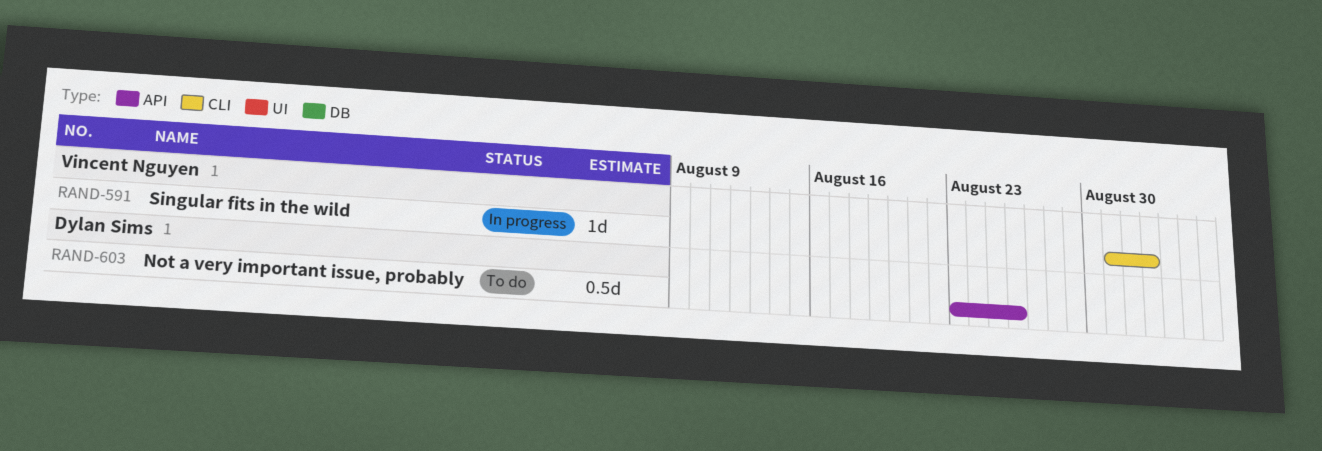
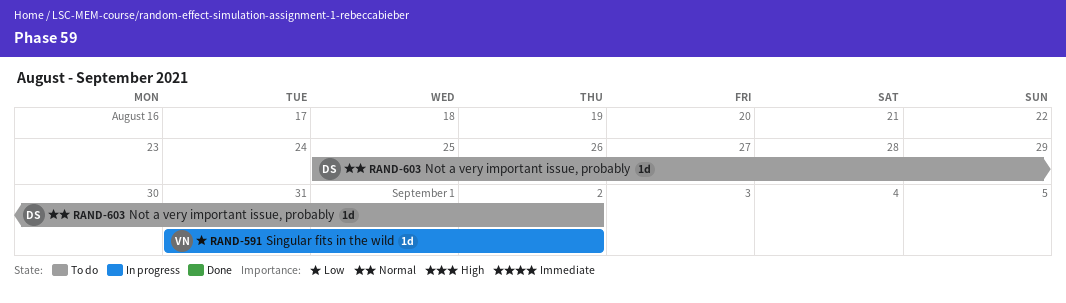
RAND-603, estimate: 0.5d -> 1d
RAND-603, start: Aug 23 -> Aug 25
RAND-603, due: Aug 26 -> Sep 2

